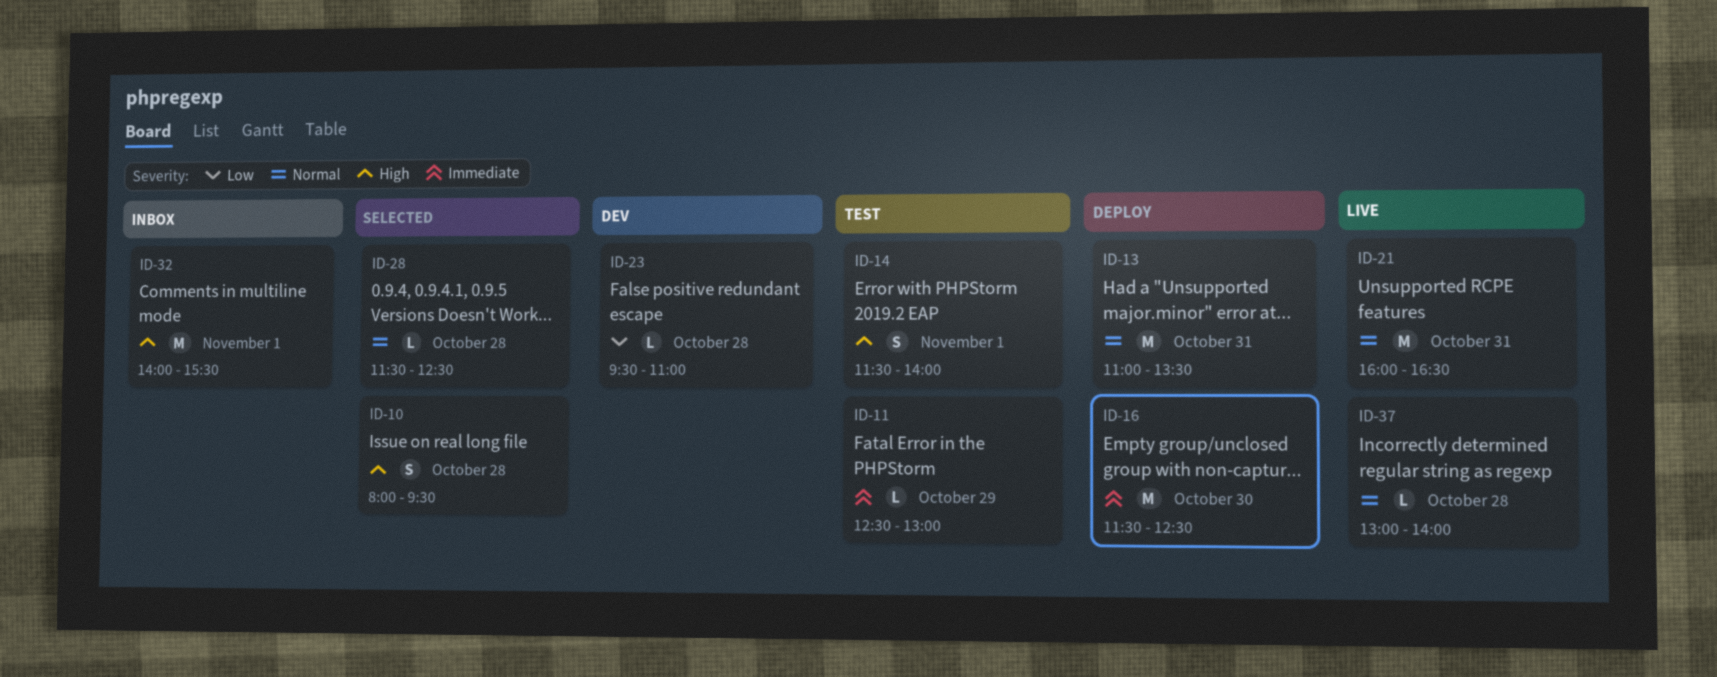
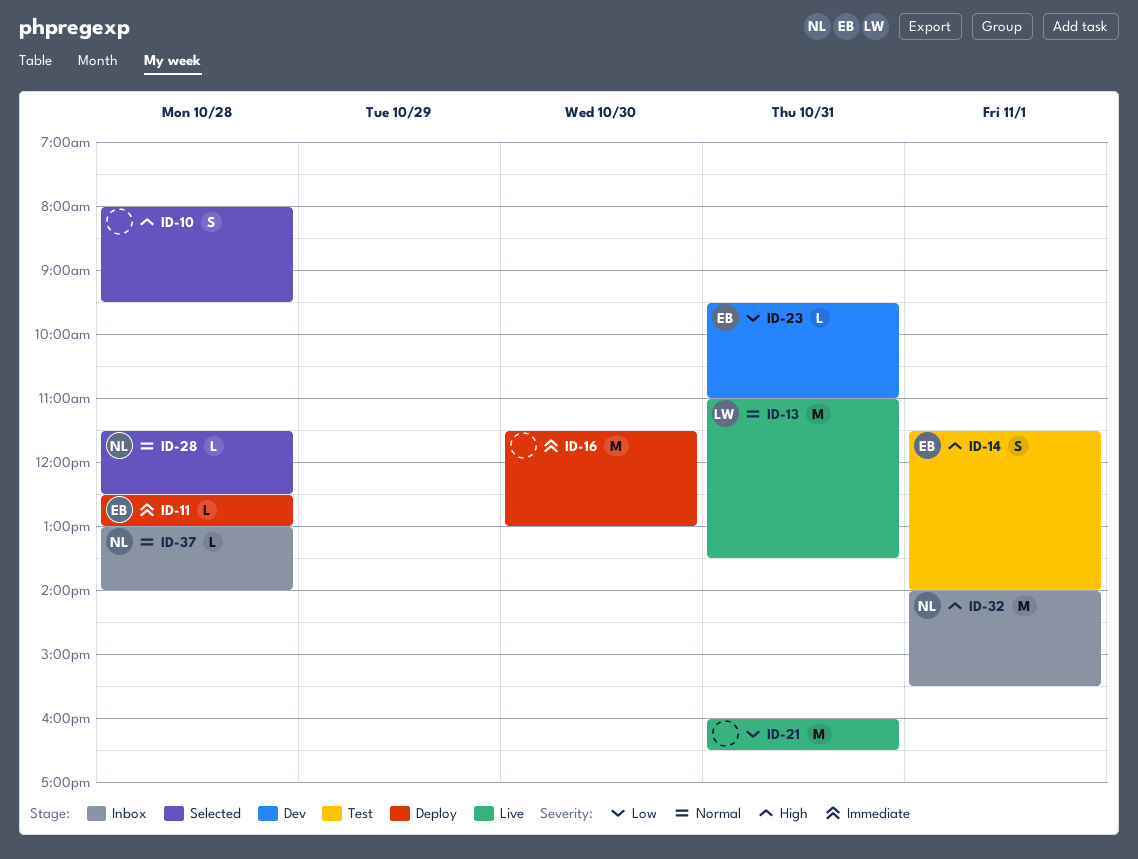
ID-11, status: Test -> Deploy
ID-11, day: Oct 29 -> Oct 28
ID-13, status: Deploy -> Live
ID-16, ends: 12:30 -> 13:00
ID-21, priority: Normal -> Low
ID-23, day: Oct 28 -> Oct 31
ID-37, status: Live -> Inbox

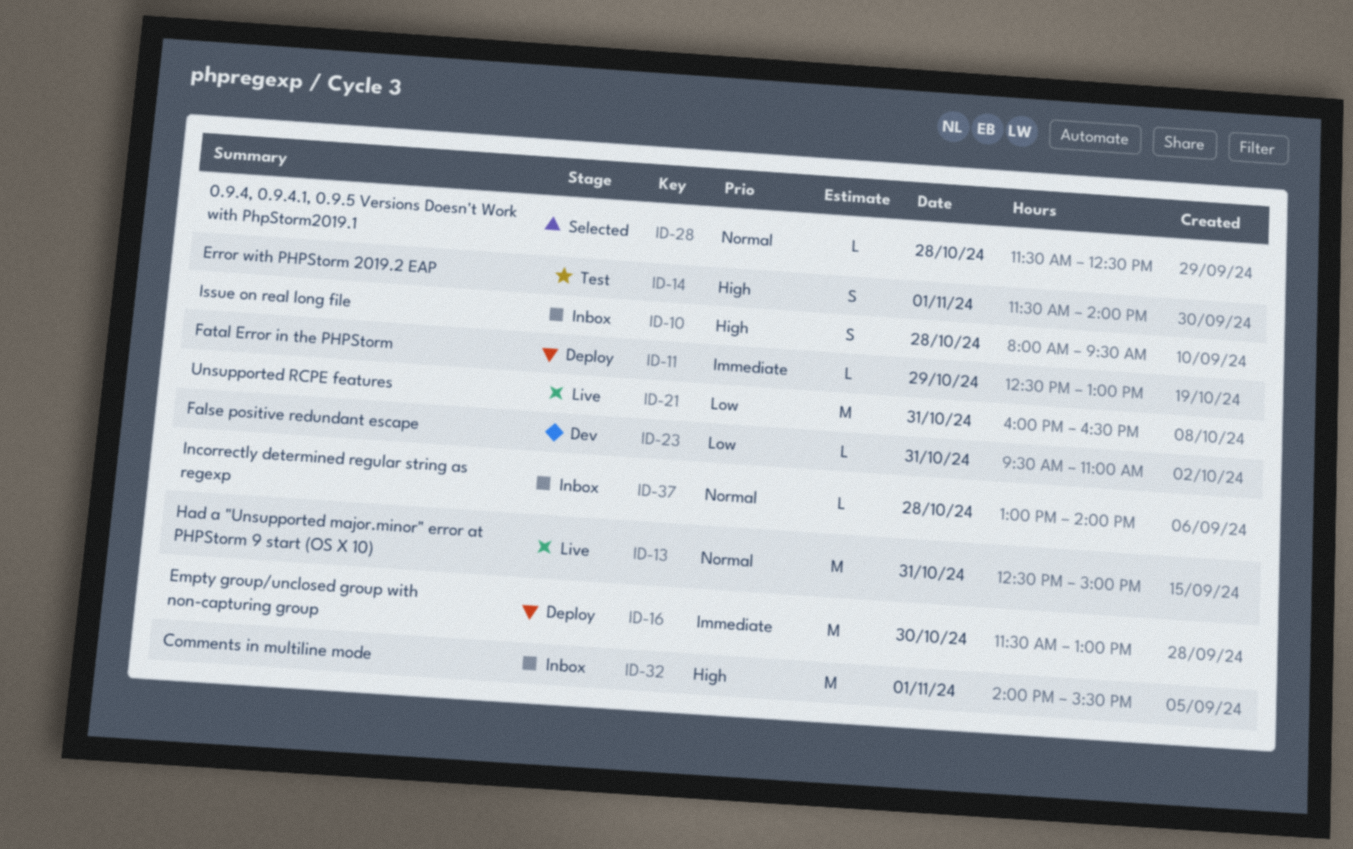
ID-10, status: Selected -> Inbox
ID-11, day: Oct 28 -> Oct 29
ID-13, begins: 11:00 -> 12:30
ID-13, ends: 13:30 -> 15:00

